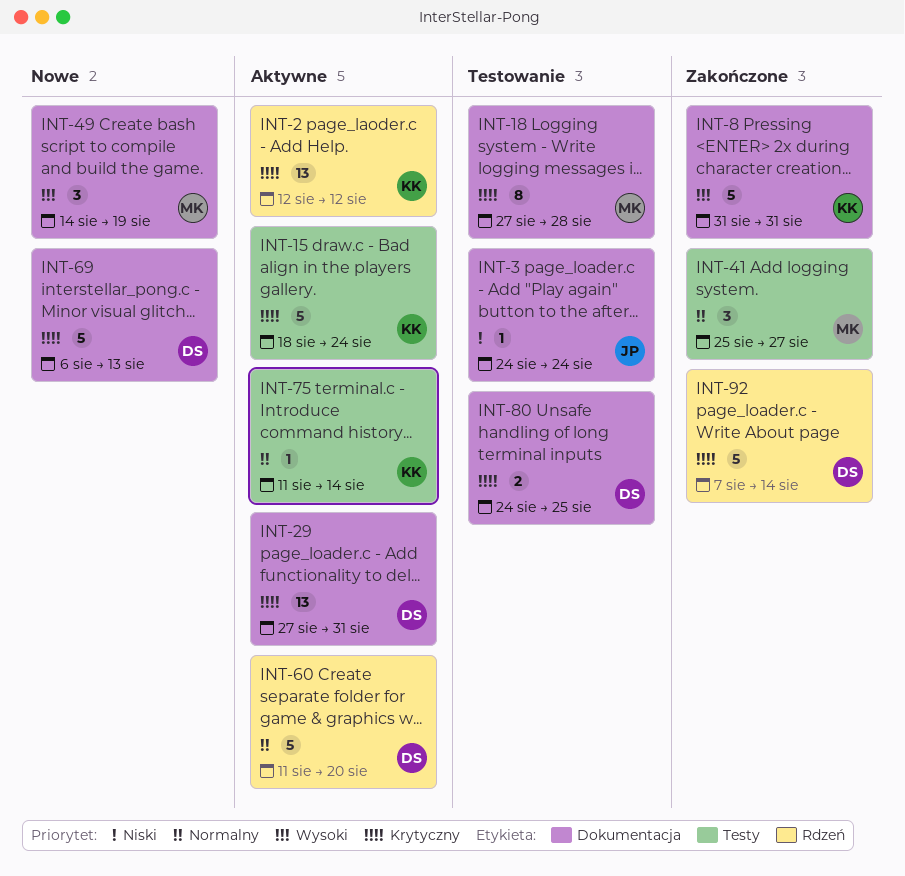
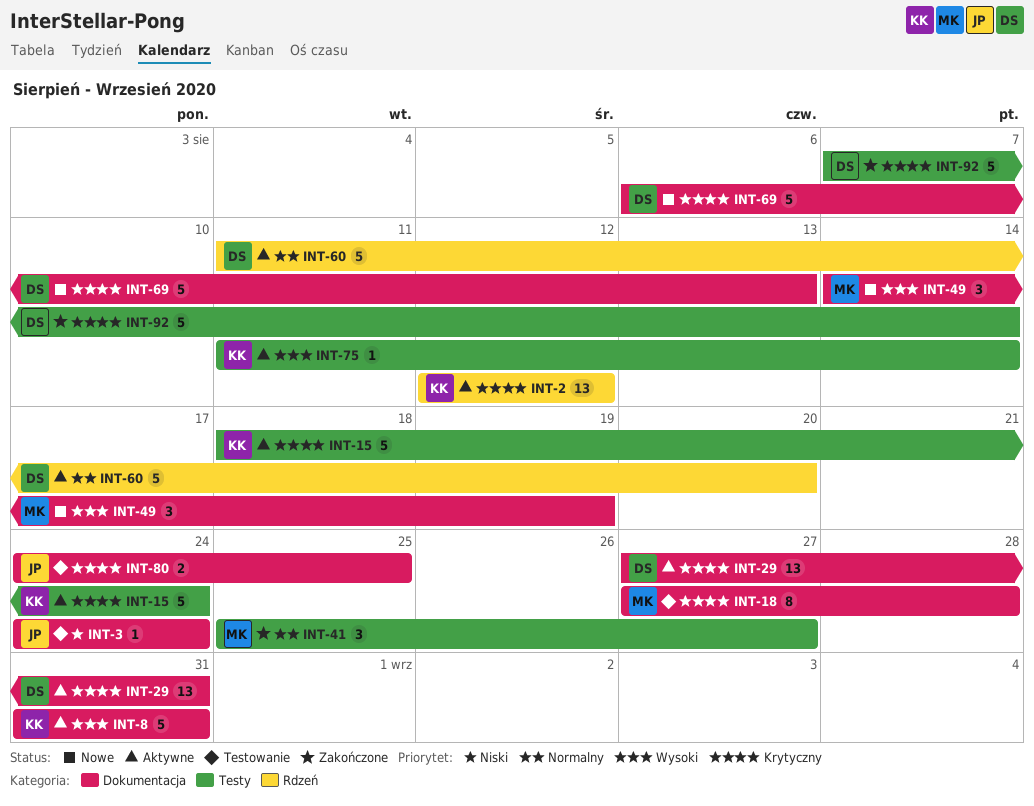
INT-8, status: Zakończone -> Aktywne
INT-75, priority: Normalny -> Wysoki
INT-80, owner: DS -> JP
INT-92, label: Rdzeń -> Testy

